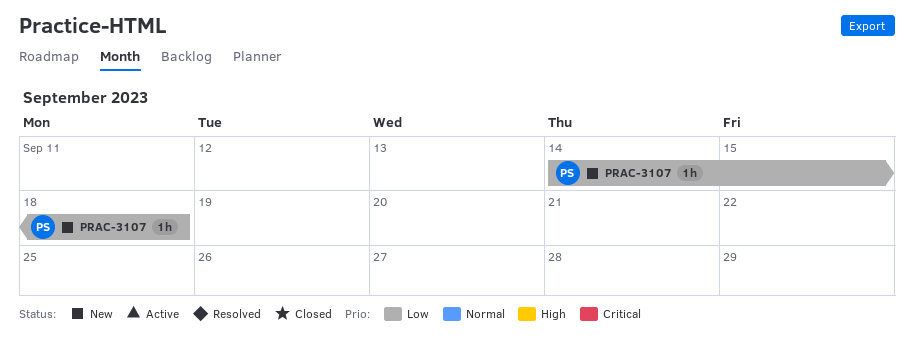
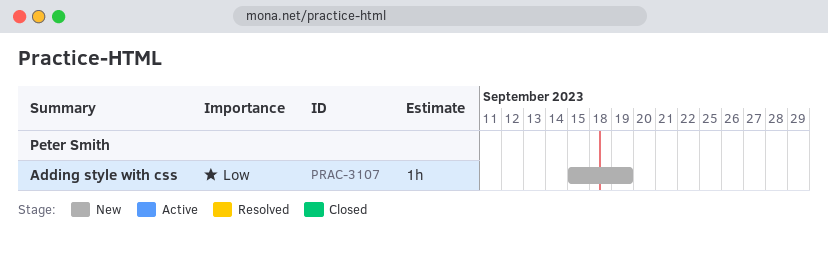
PRAC-3107, start: Sep 14 -> Sep 15
PRAC-3107, due: Sep 18 -> Sep 19

